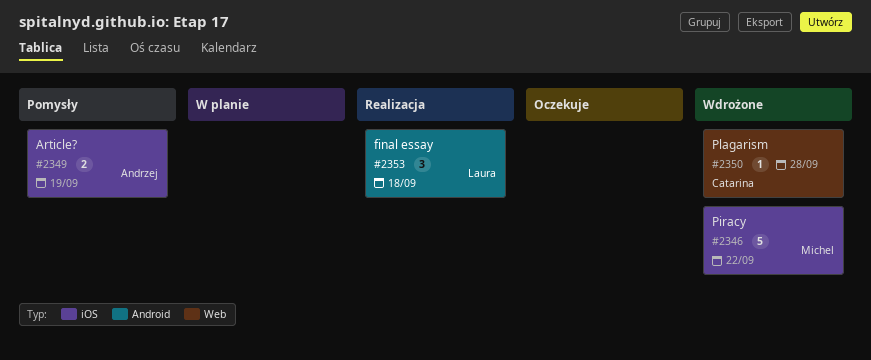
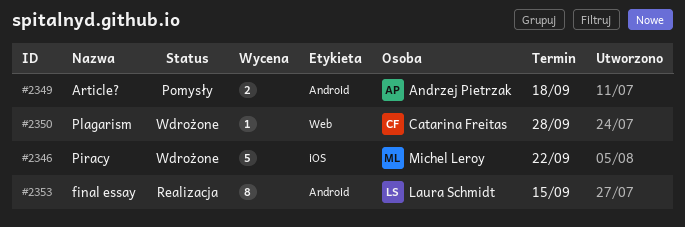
#2349, label: iOS -> Android
#2349, due: Sep 19 -> Sep 18
#2353, estimate: 3 -> 8
#2353, due: Sep 18 -> Sep 15

